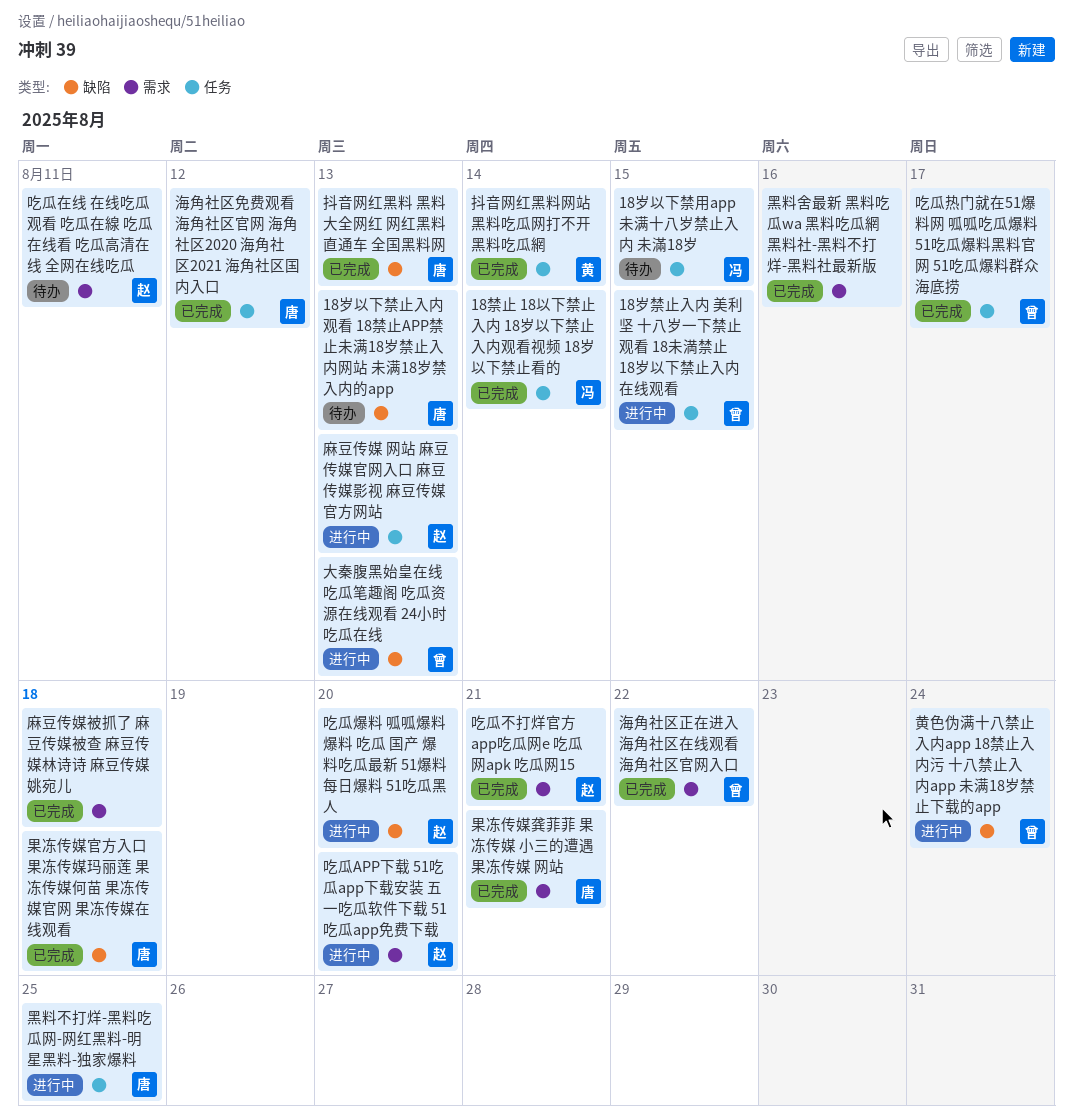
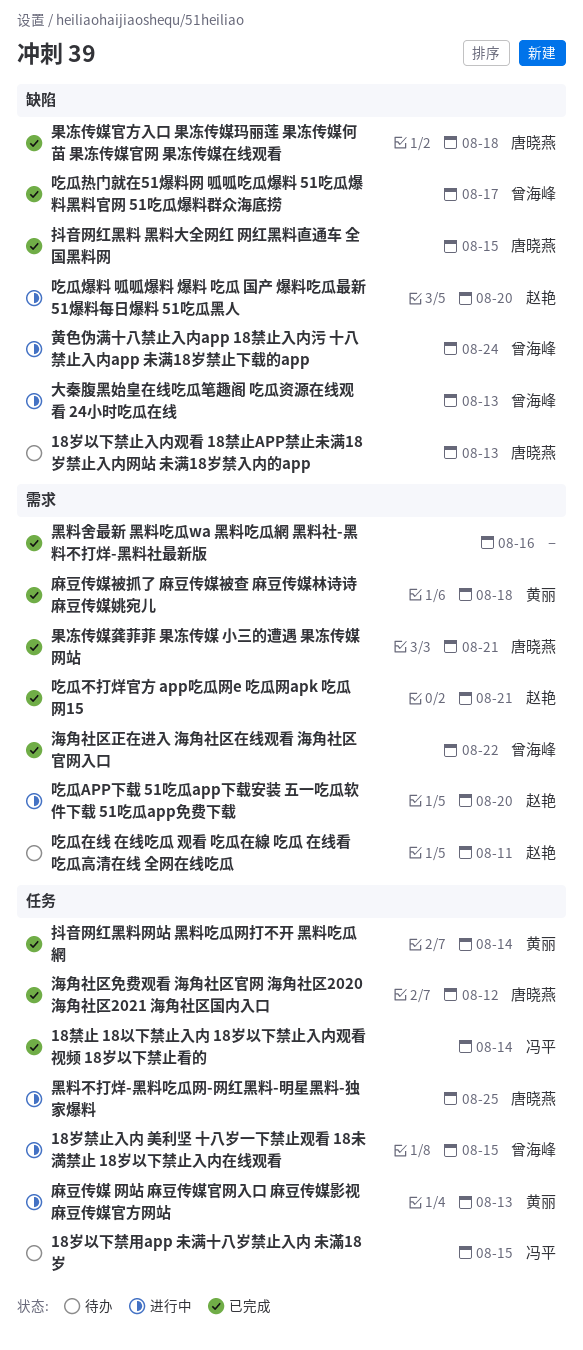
吃瓜热门就在51爆料网 呱呱吃瓜爆料 51吃瓜爆料黑料官网 51吃瓜爆料群众海底捞, label: 任务 -> 缺陷
抖音网红黑料 黑料大全网红 网红黑料直通车 全国黑料网, due: Aug 13 -> Aug 15
麻豆传媒 网站 麻豆传媒官网入口 麻豆传媒影视 麻豆传媒官方网站, owner: 赵艳 -> 黄丽
麻豆传媒被抓了 麻豆传媒被查 麻豆传媒林诗诗 麻豆传媒姚宛儿, owner: none -> 黄丽

